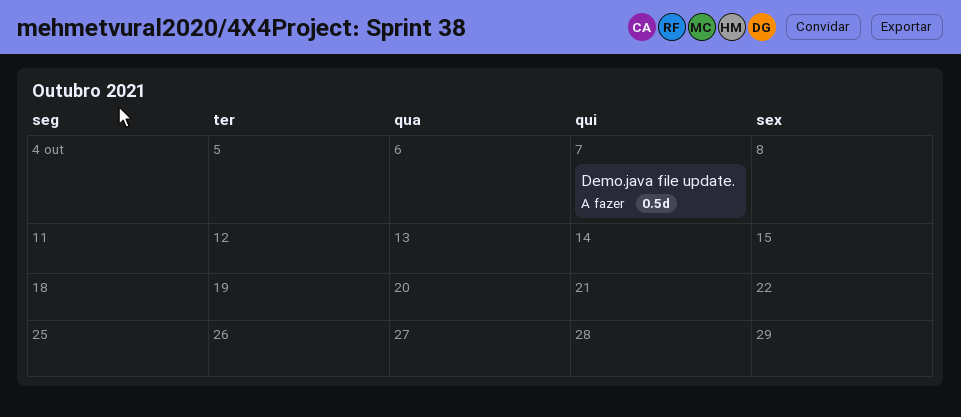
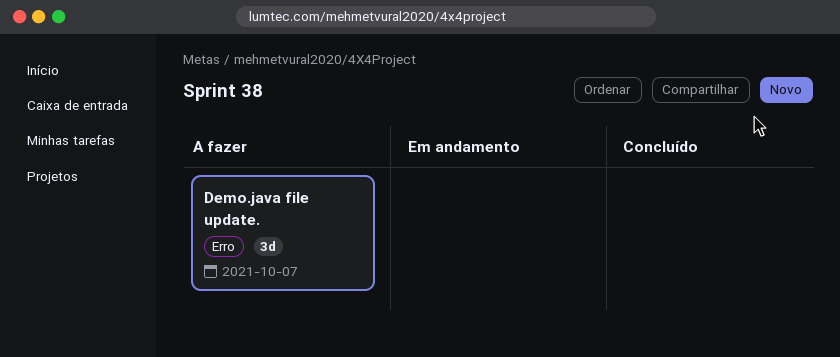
Demo.java file update., estimate: 0.5d -> 3d

